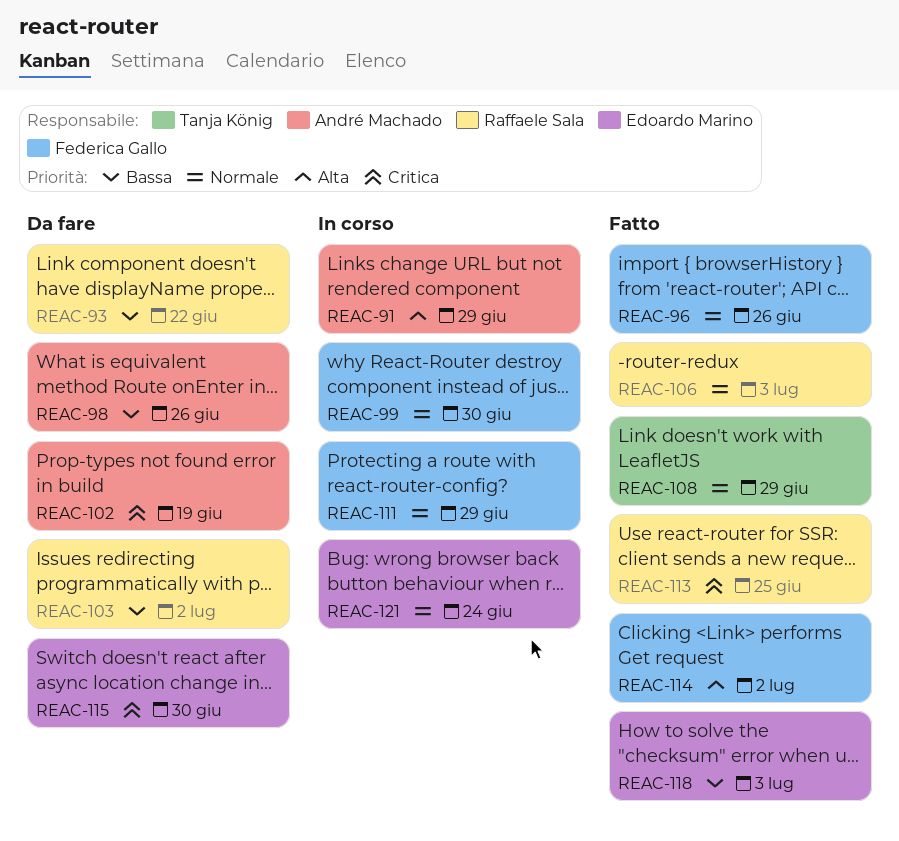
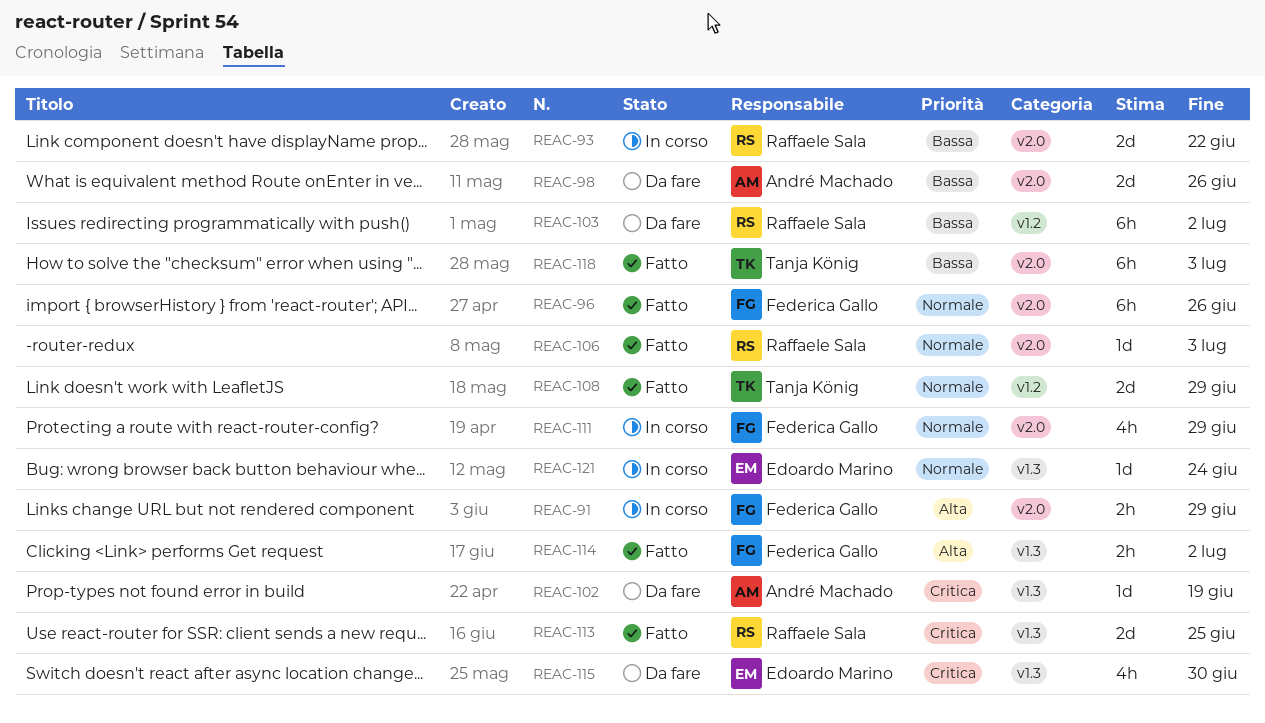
REAC-91, owner: André Machado -> Federica Gallo
REAC-93, status: Da fare -> In corso
REAC-99: present -> none
REAC-118, owner: Edoardo Marino -> Tanja König

